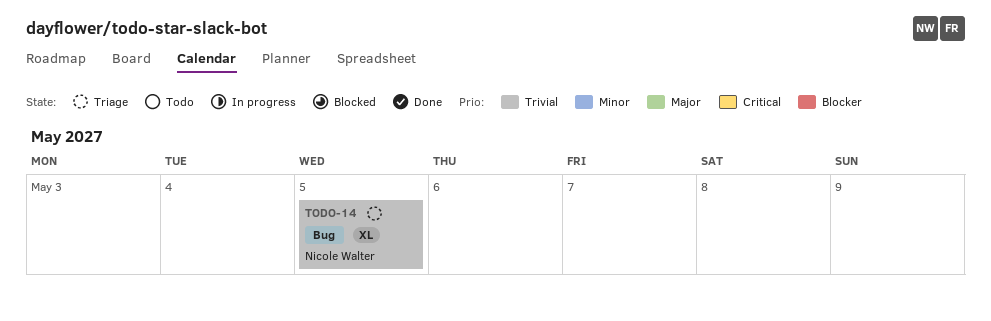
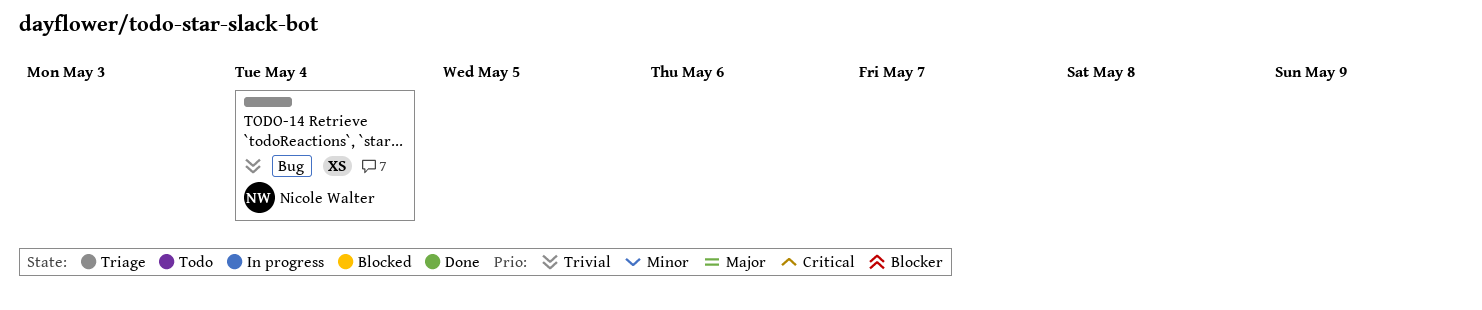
TODO-14, estimate: XL -> XS
TODO-14, due: May 5 -> May 4

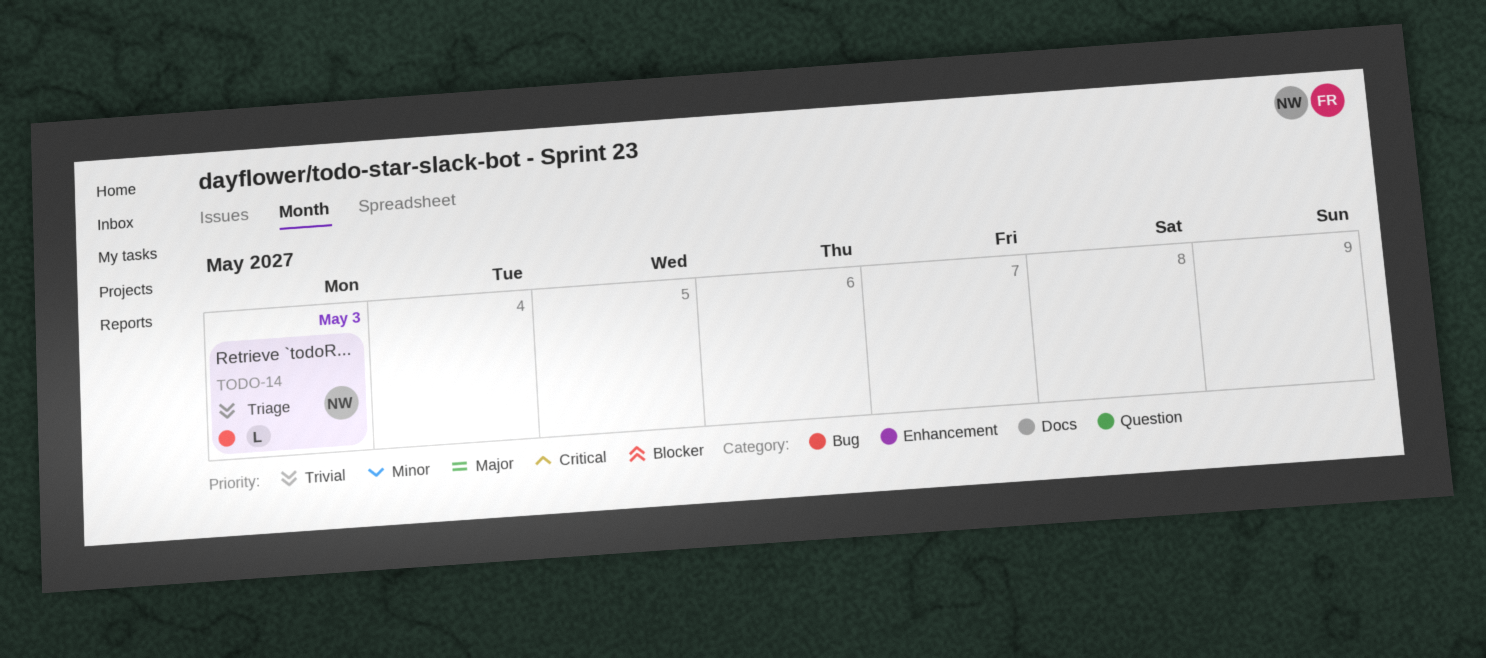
TODO-14, estimate: XS -> L
TODO-14, due: May 4 -> May 3

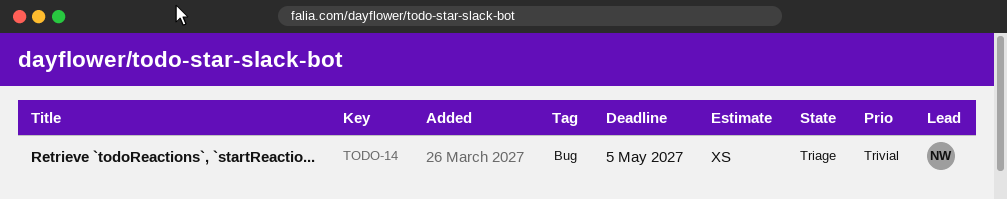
TODO-14, estimate: L -> XS
TODO-14, due: May 3 -> May 5

